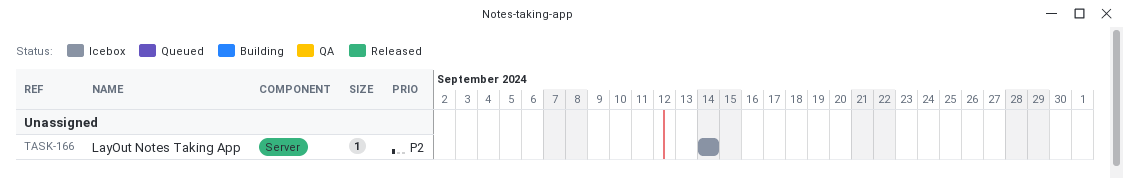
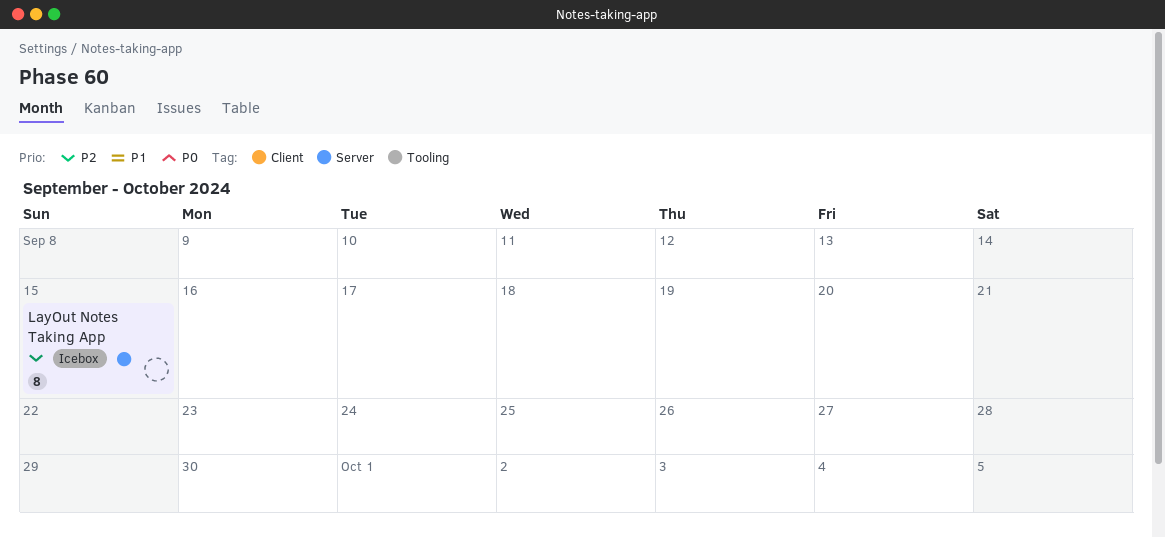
LayOut Notes Taking App, estimate: 1 -> 8
LayOut Notes Taking App, due: Sep 14 -> Sep 15

